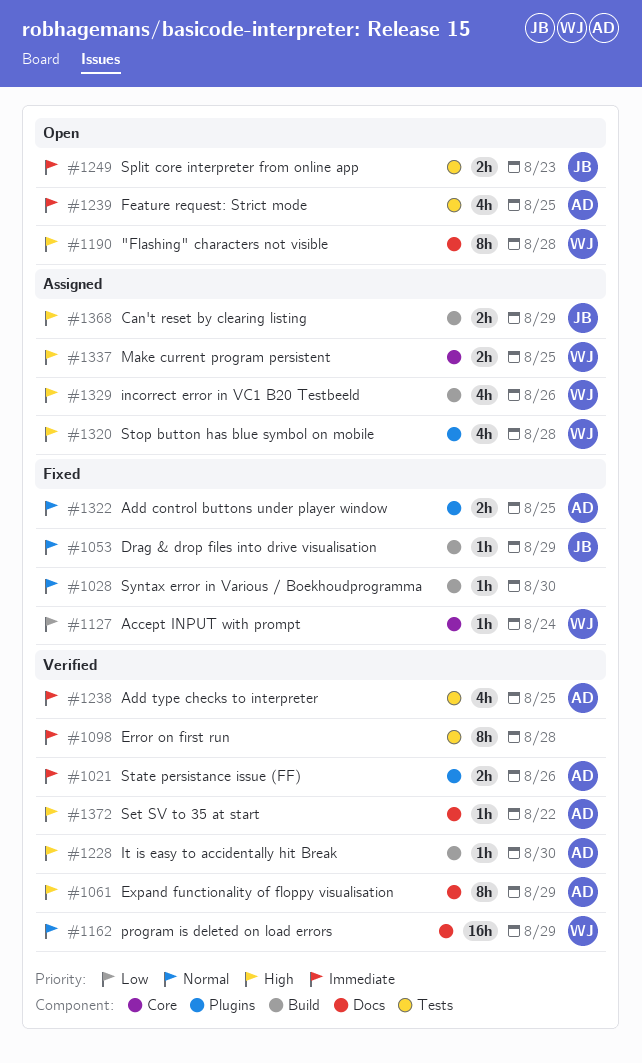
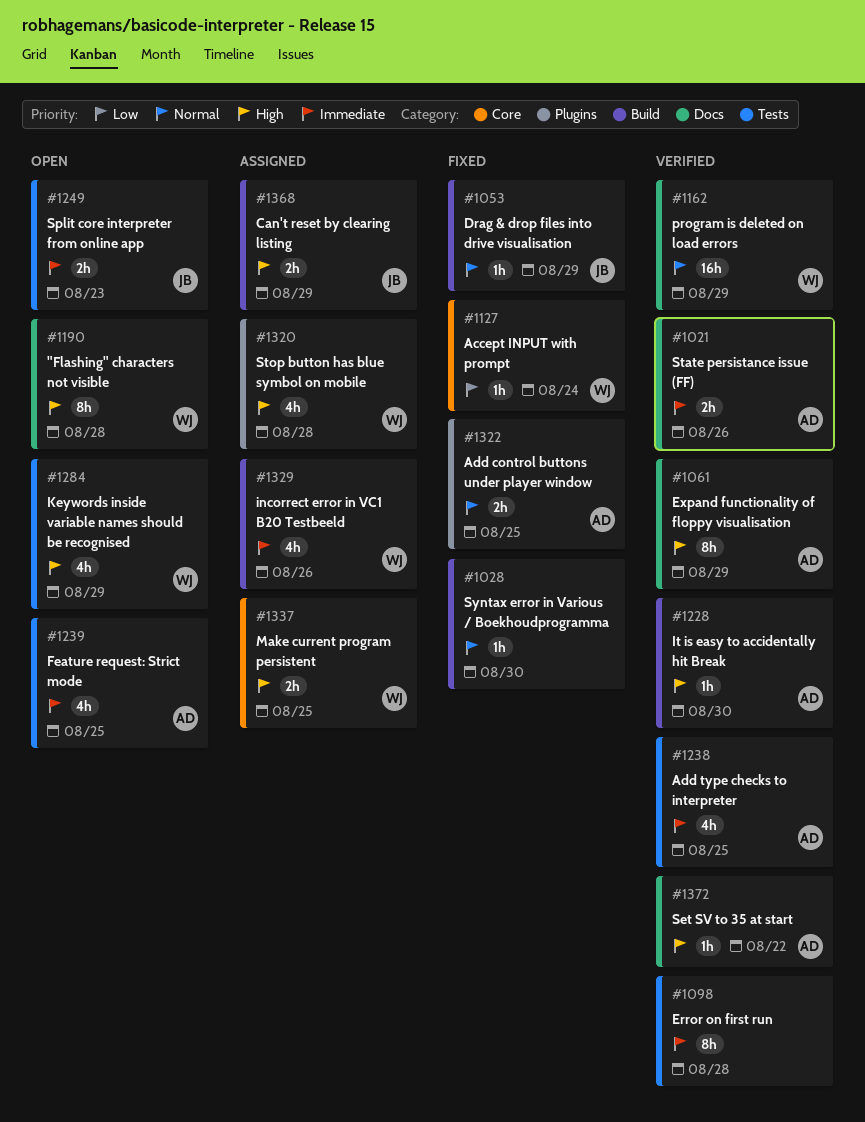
#1021, label: Plugins -> Docs
#1284: none -> present
#1329, priority: High -> Immediate

